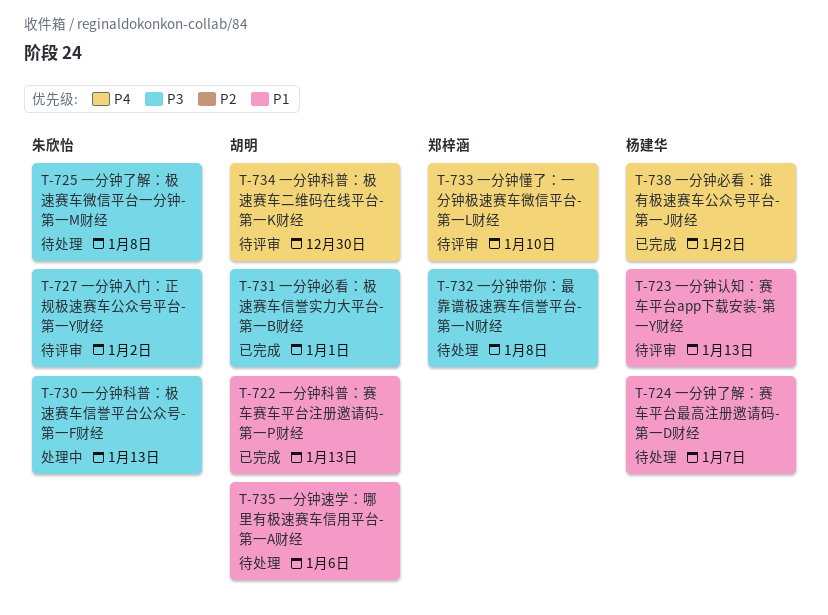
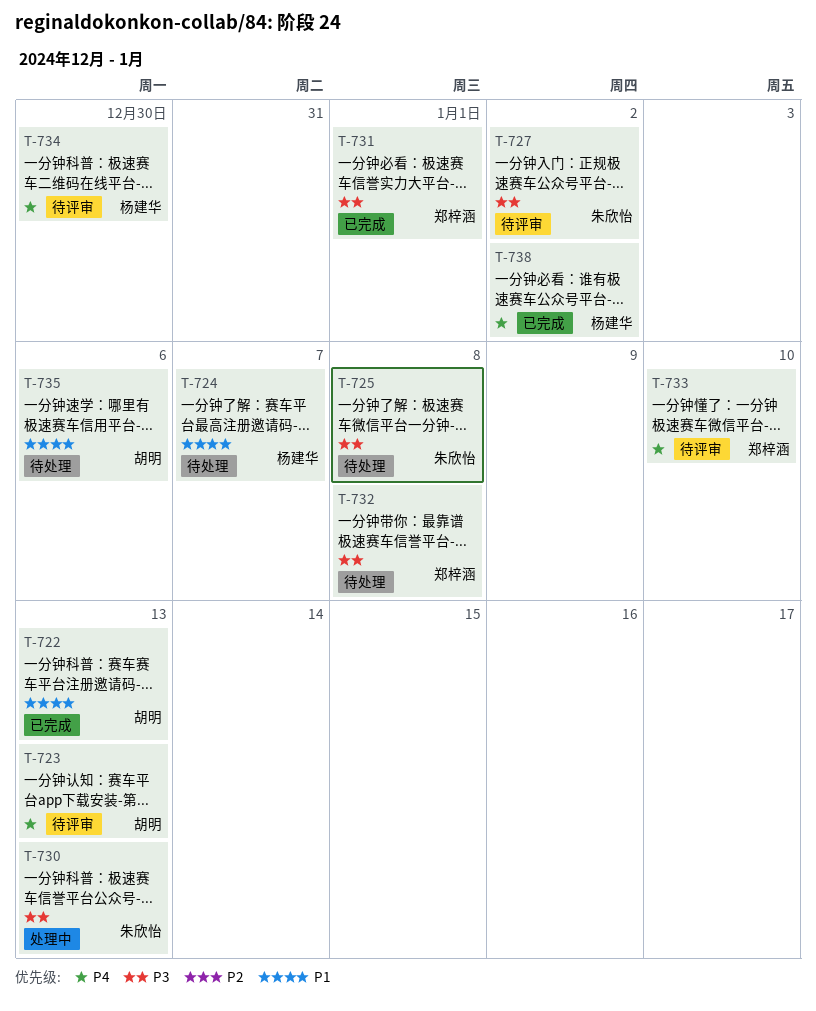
T-723, owner: 杨建华 -> 胡明
T-723, priority: P1 -> P4
T-731, owner: 胡明 -> 郑梓涵
T-734, owner: 胡明 -> 杨建华

